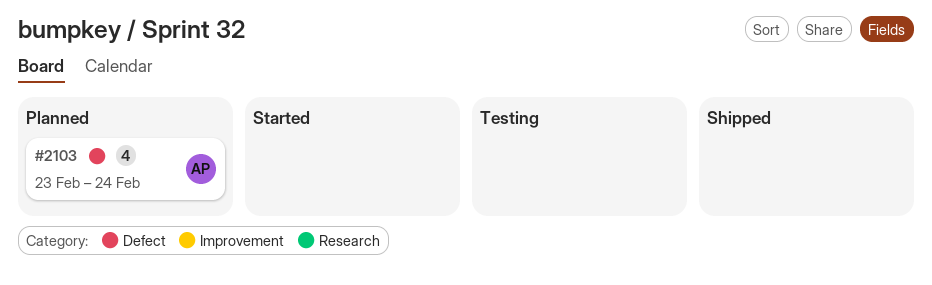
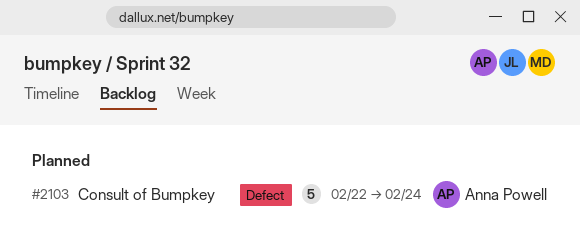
#2103, estimate: 4 -> 5
#2103, start: Feb 23 -> Feb 22

